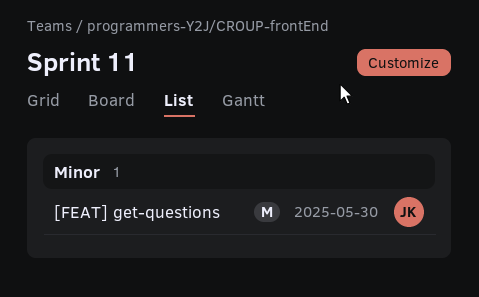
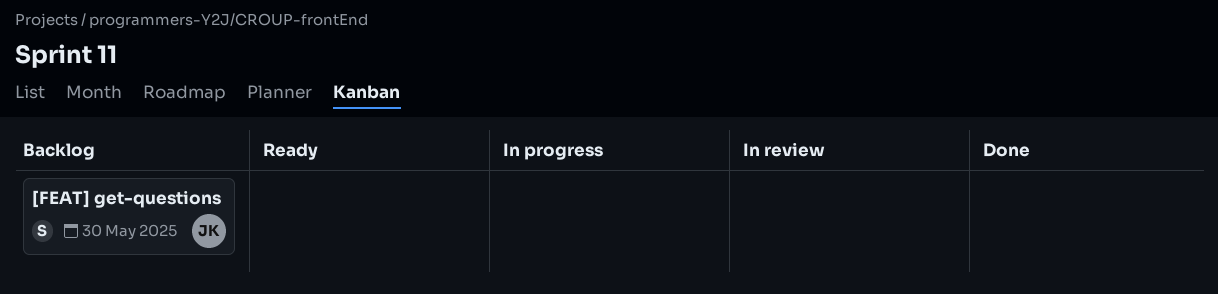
[FEAT] get-questions, estimate: M -> S

